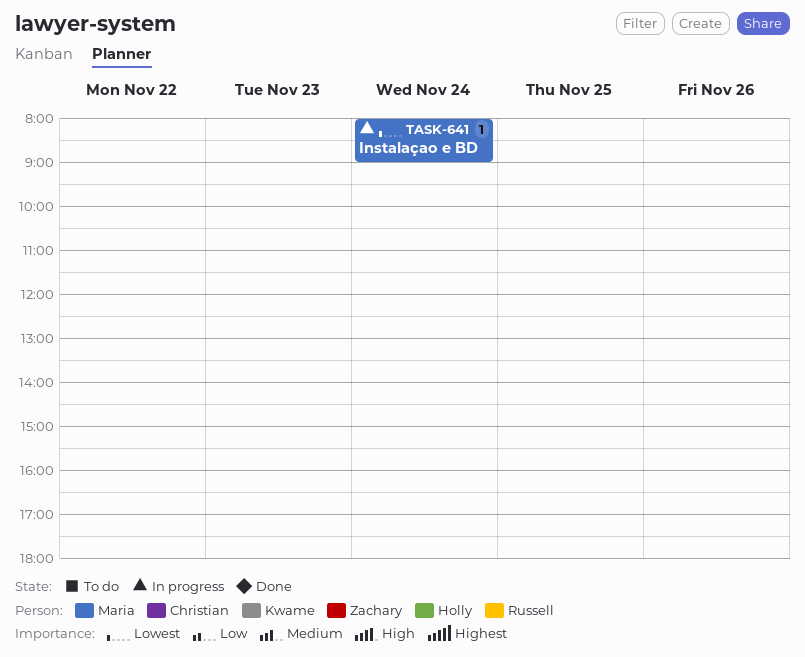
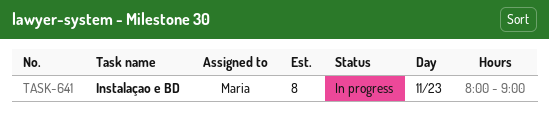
TASK-641, estimate: 1 -> 8
TASK-641, day: Nov 24 -> Nov 23

